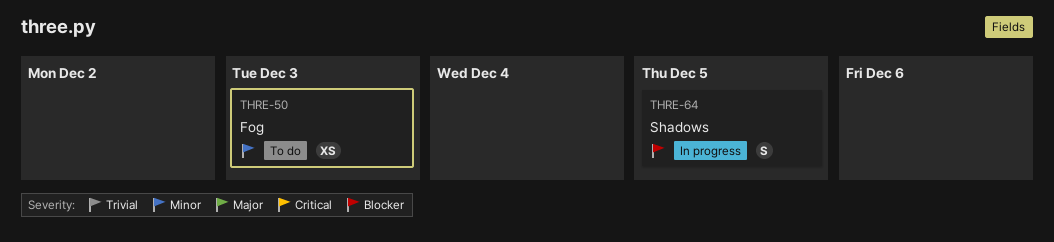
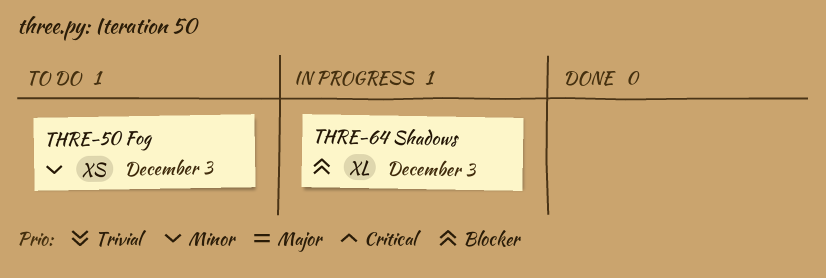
THRE-64, estimate: S -> XL
THRE-64, due: Dec 5 -> Dec 3

